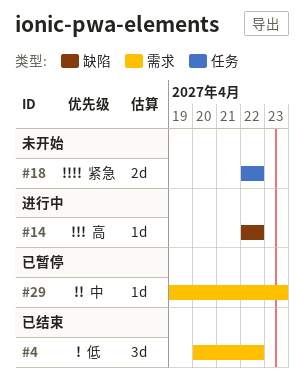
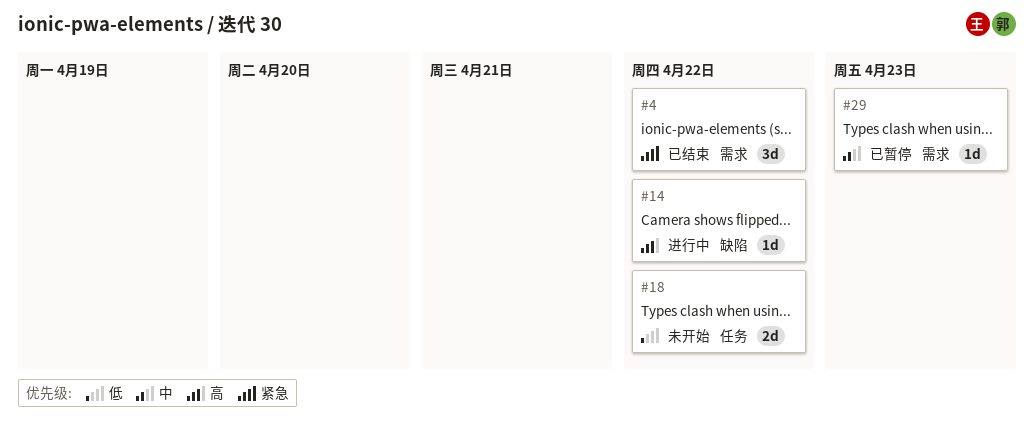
#4, priority: 低 -> 紧急
#18, priority: 紧急 -> 低

